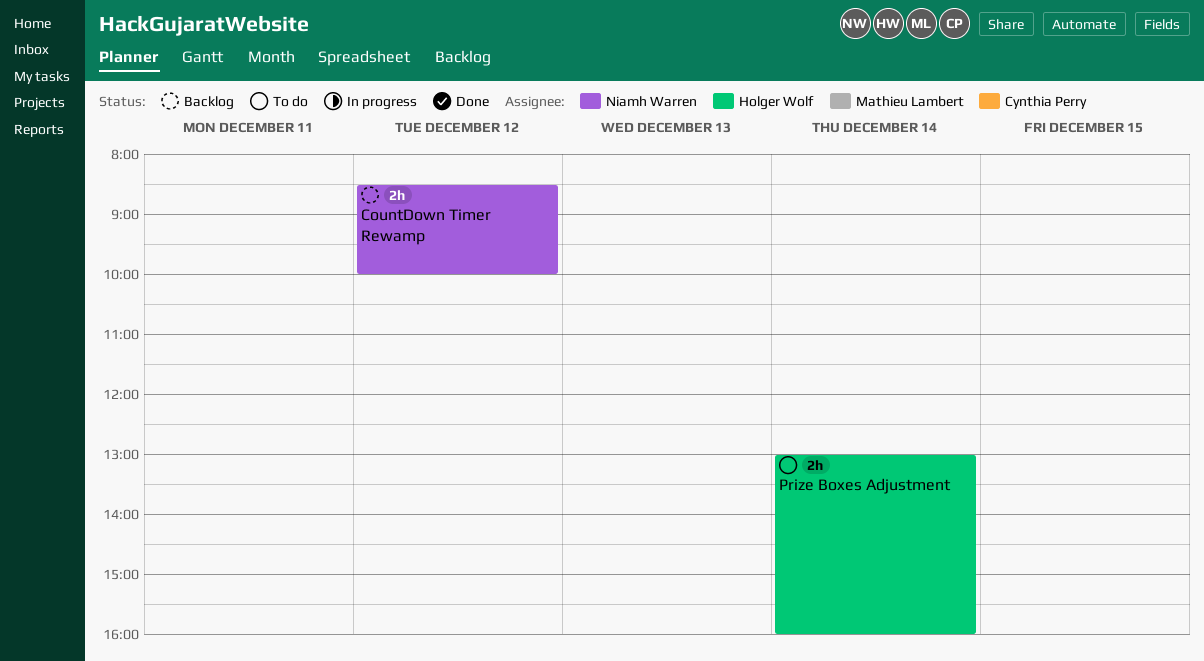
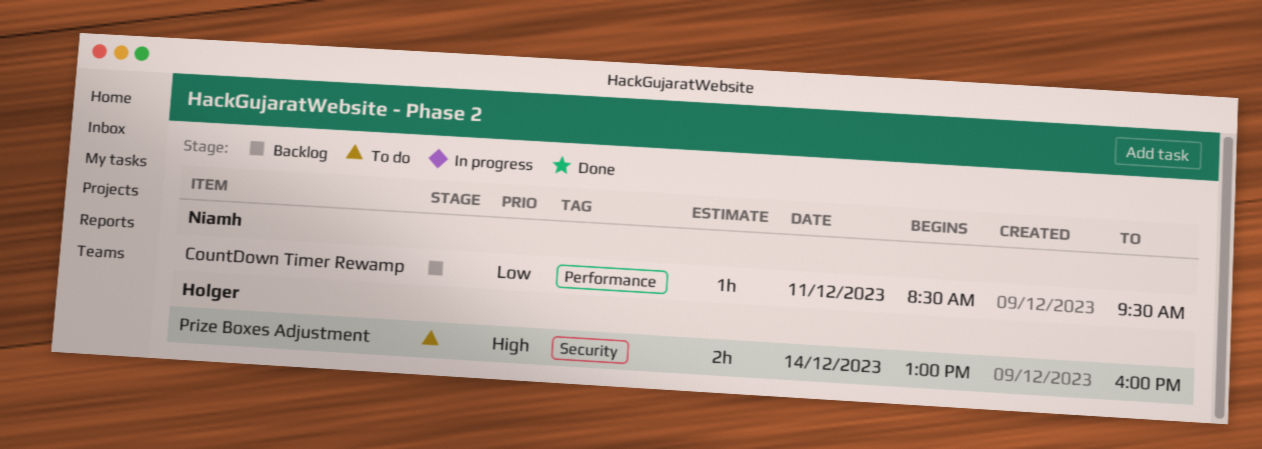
CountDown Timer Rewamp, estimate: 2h -> 1h
CountDown Timer Rewamp, day: Dec 12 -> Dec 11
CountDown Timer Rewamp, ends: 10:00 -> 09:30

